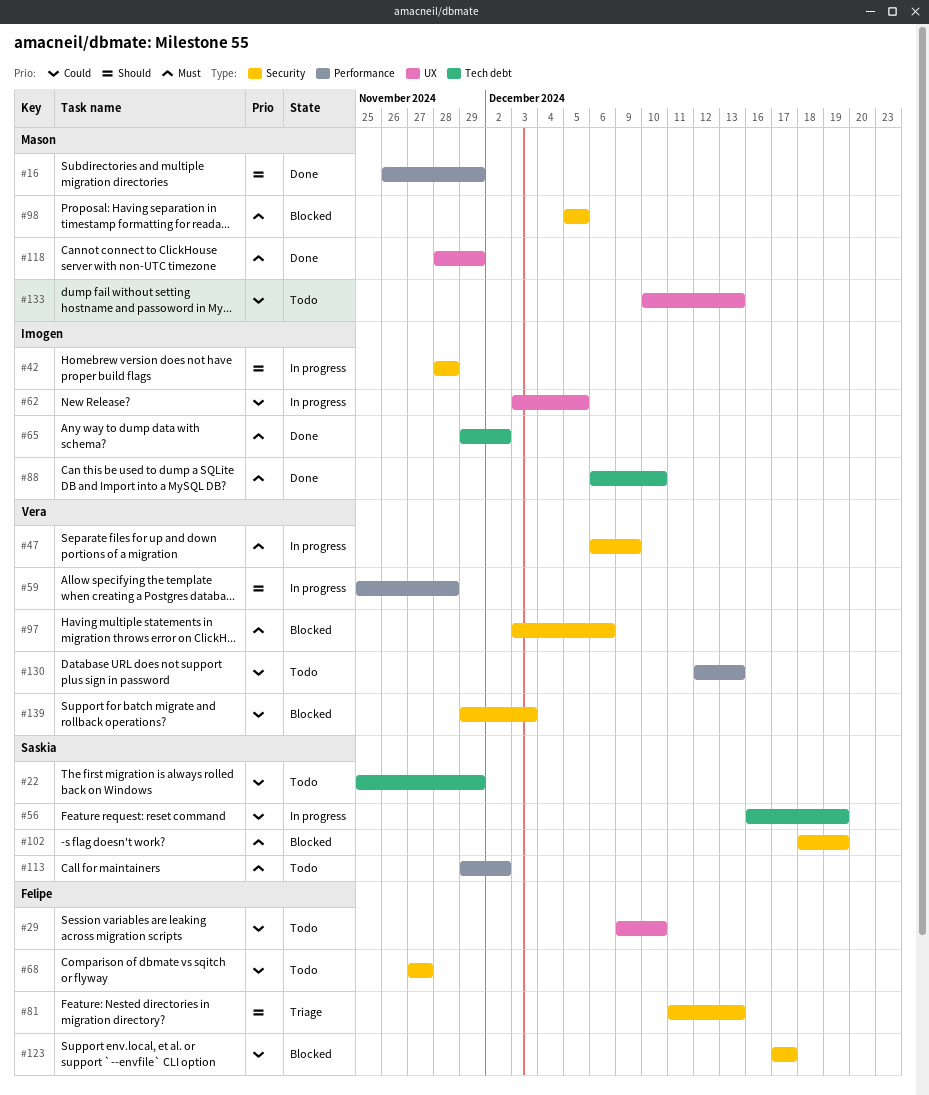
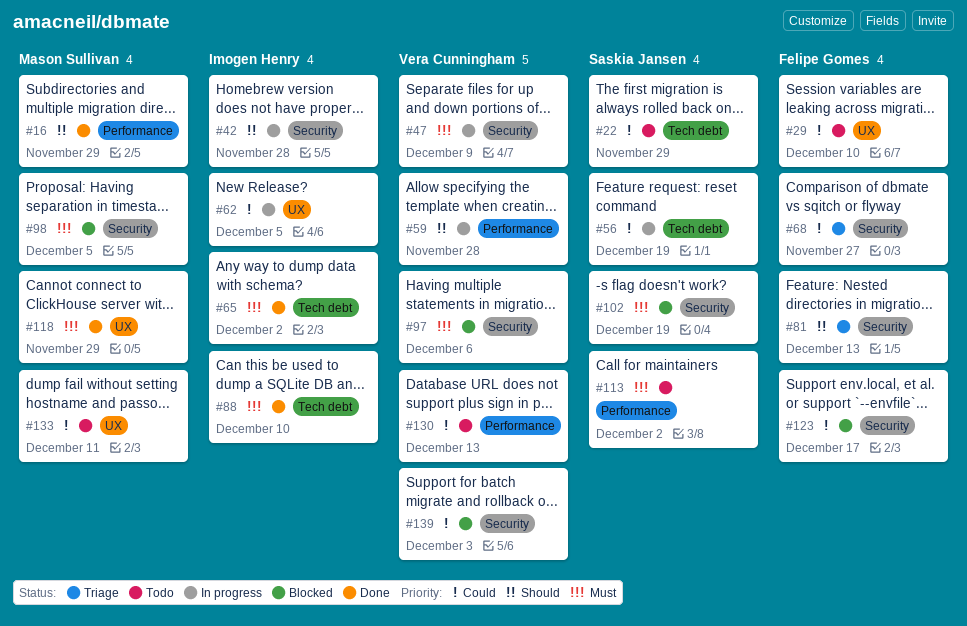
#68, status: Todo -> Triage
#133, due: Dec 13 -> Dec 11

